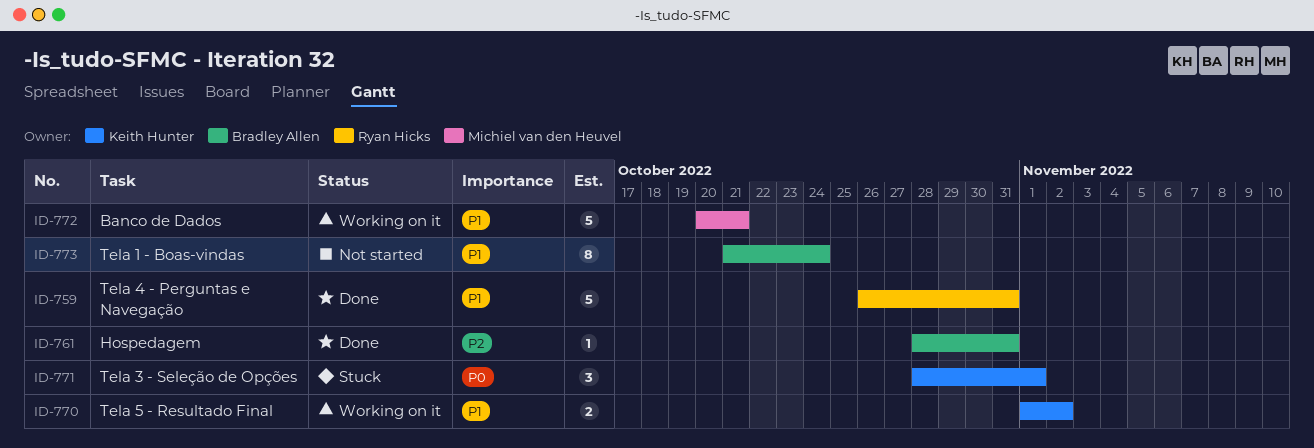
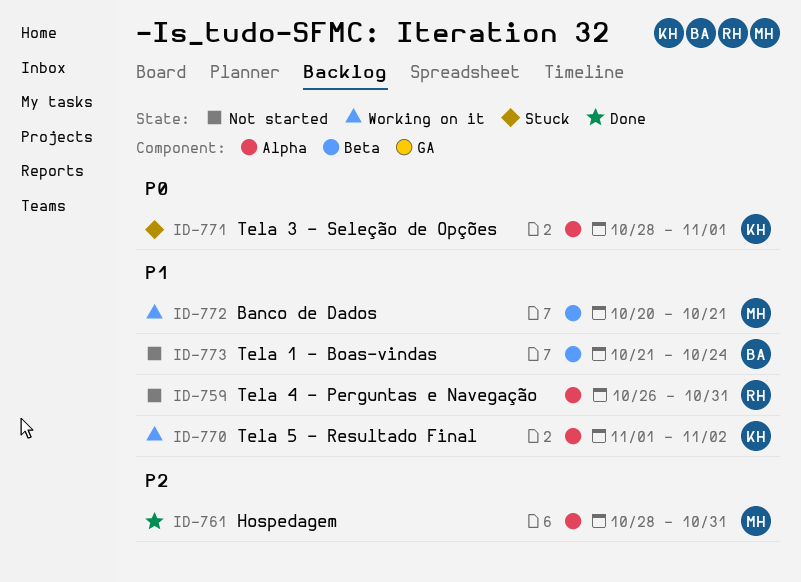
ID-759, status: Done -> Not started
ID-761, owner: Bradley Allen -> Michiel van den Heuvel

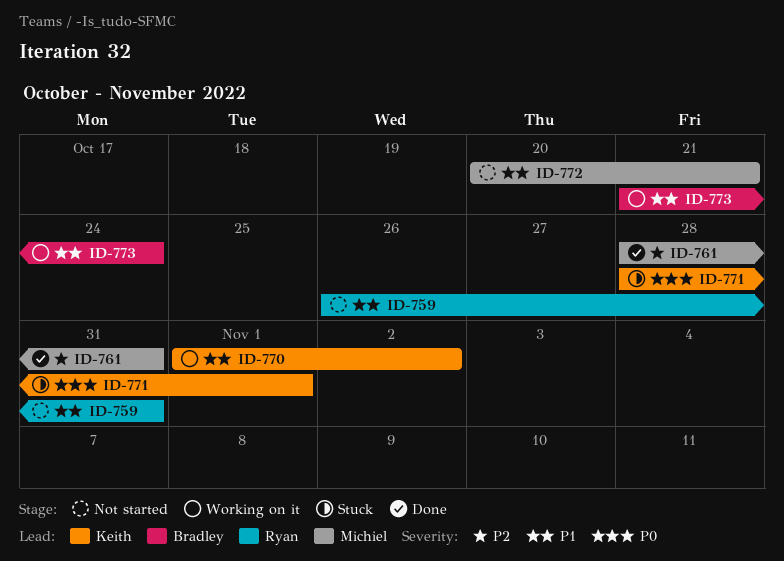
ID-772, status: Working on it -> Not started
ID-773, status: Not started -> Working on it

